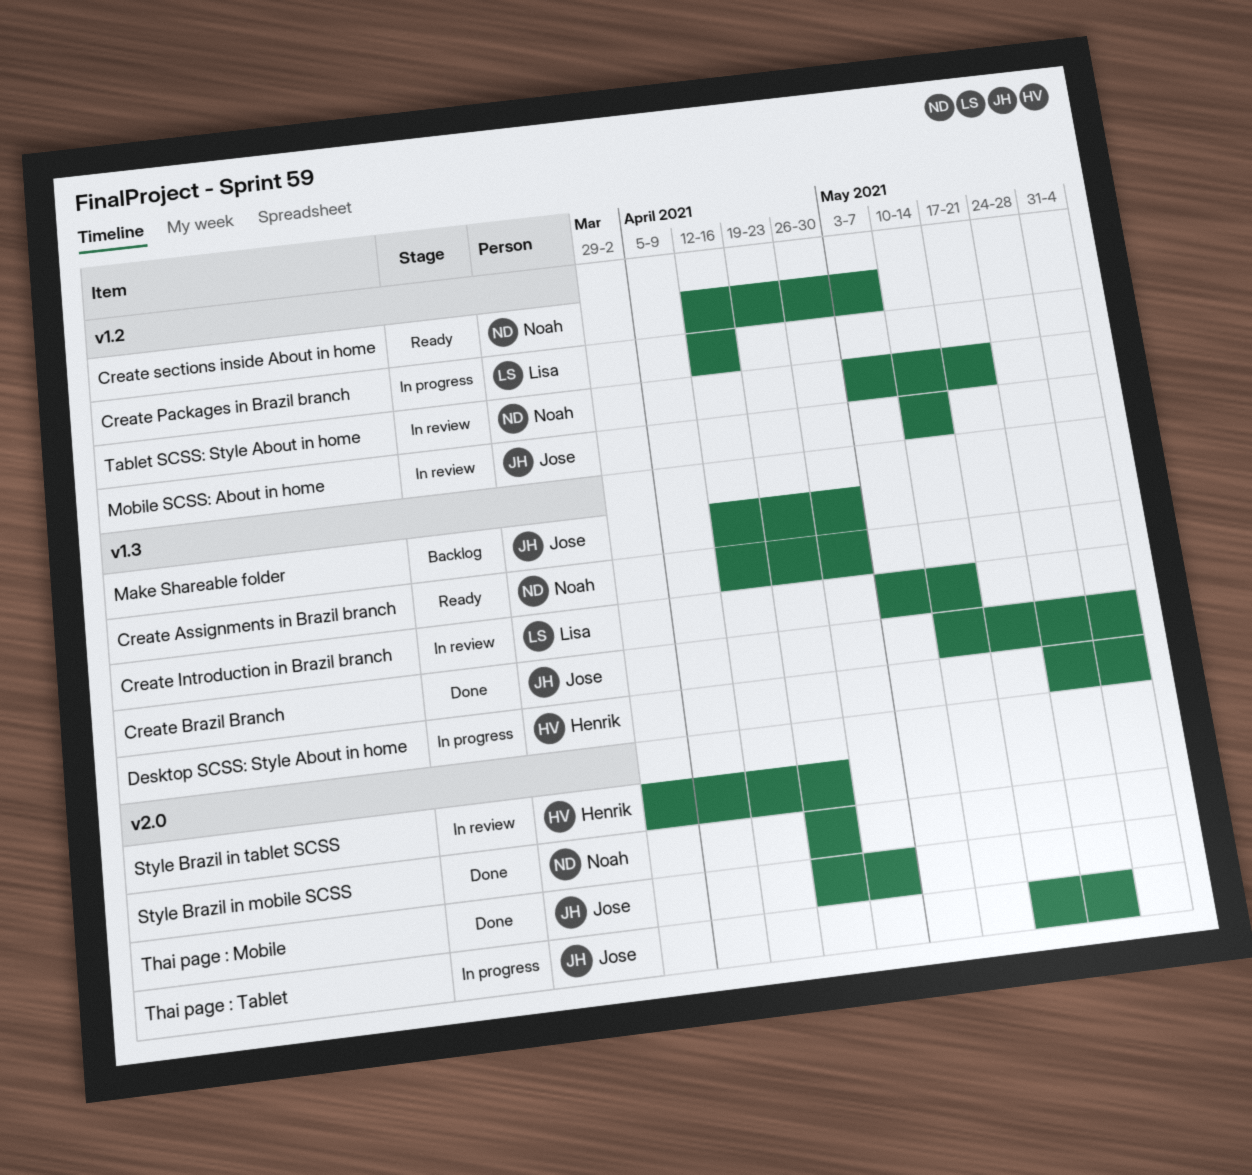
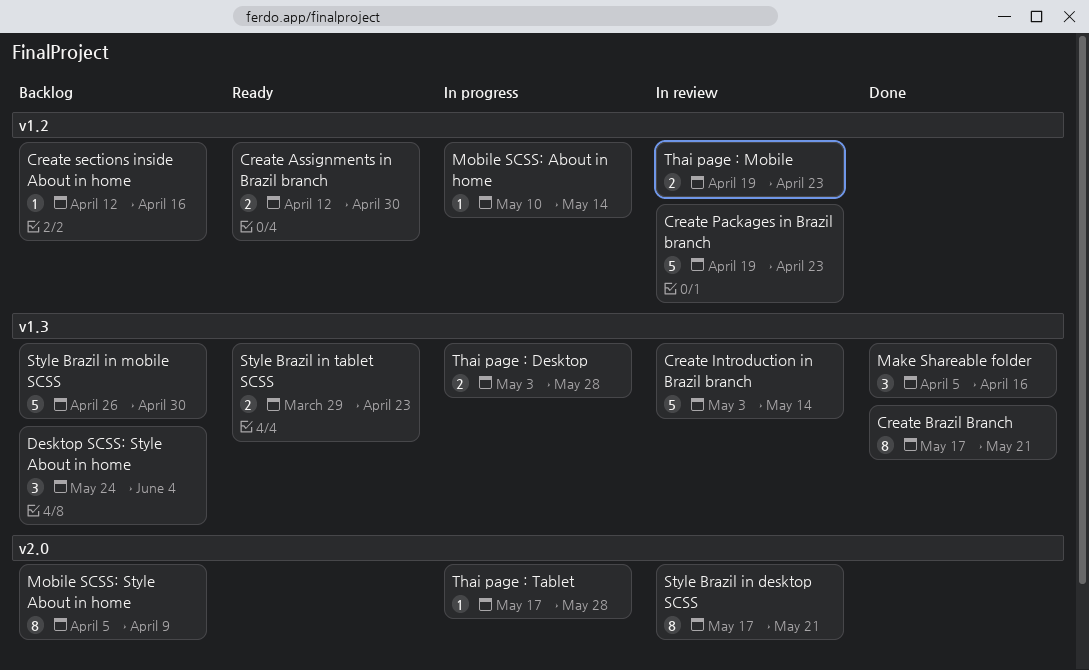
Create Assignments in Brazil branch, label: v1.3 -> v1.2
Create Brazil Branch, start: May 10 -> May 17
Create Brazil Branch, due: Jun 4 -> May 21
Create Packages in Brazil branch, status: In progress -> In review
Create Packages in Brazil branch, start: Apr 12 -> Apr 19
Create Packages in Brazil branch, due: Apr 16 -> Apr 23
Create sections inside About in home, status: Ready -> Backlog
Create sections inside About in home, due: May 7 -> Apr 16
Desktop SCSS: Style About in home, status: In progress -> Backlog
Make Shareable folder, status: Backlog -> Done
Make Shareable folder, start: Apr 12 -> Apr 5
Make Shareable folder, due: Apr 30 -> Apr 16
Mobile SCSS: About in home, status: In review -> In progress
Mobile SCSS: Style About in home: none -> present
Style Brazil in desktop SCSS: none -> present
Style Brazil in mobile SCSS, status: Done -> Backlog
Style Brazil in mobile SCSS, label: v2.0 -> v1.3
Style Brazil in mobile SCSS, start: Apr 19 -> Apr 26
Style Brazil in mobile SCSS, due: Apr 23 -> Apr 30
Style Brazil in tablet SCSS, status: In review -> Ready
Style Brazil in tablet SCSS, label: v2.0 -> v1.3
Tablet SCSS: Style About in home: present -> none
Thai page : Desktop: none -> present
Thai page : Mobile, status: Done -> In review
Thai page : Mobile, label: v2.0 -> v1.2
Thai page : Mobile, due: Apr 30 -> Apr 23

